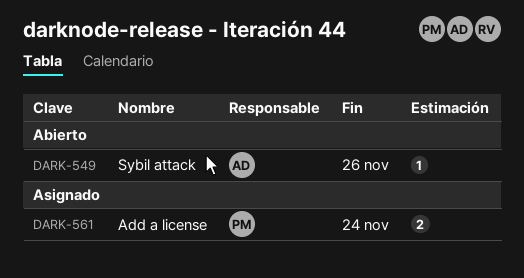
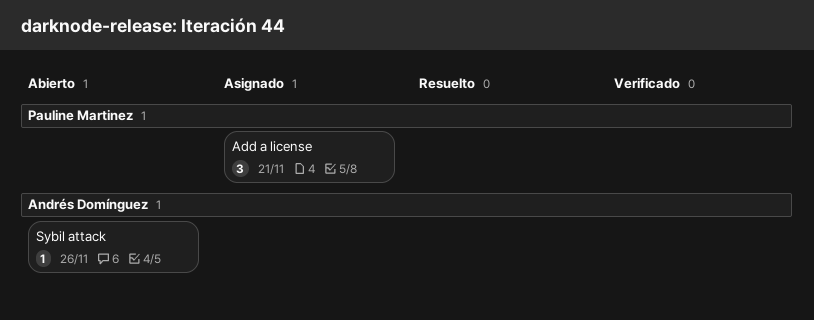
Add a license, estimate: 2 -> 3
Add a license, due: Nov 24 -> Nov 21

